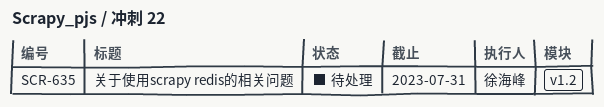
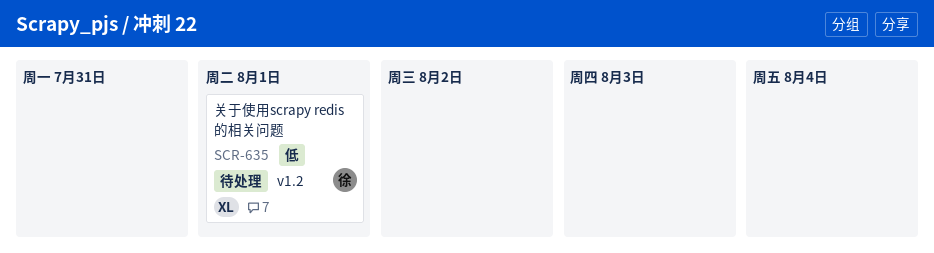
SCR-635, due: Jul 31 -> Aug 1

